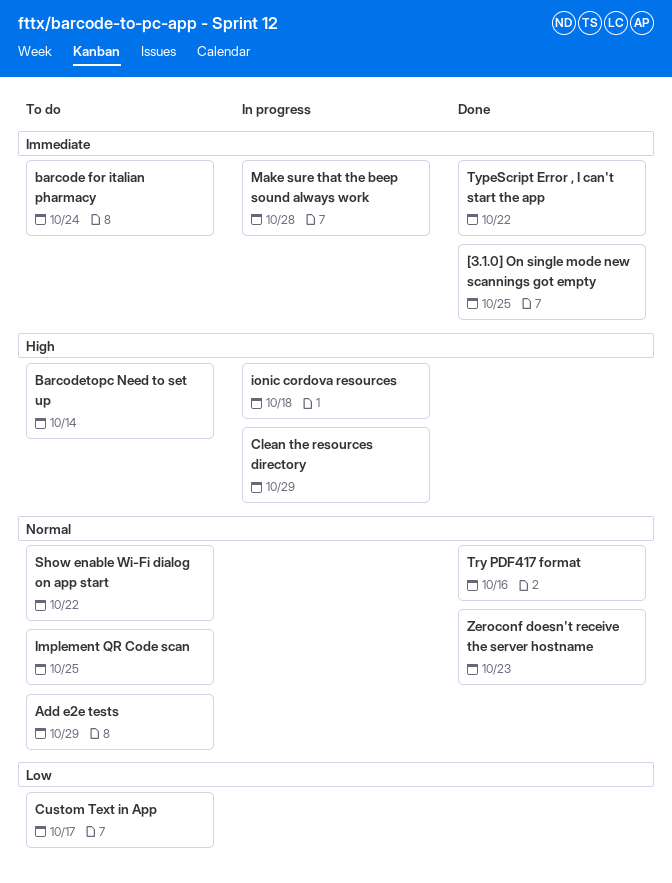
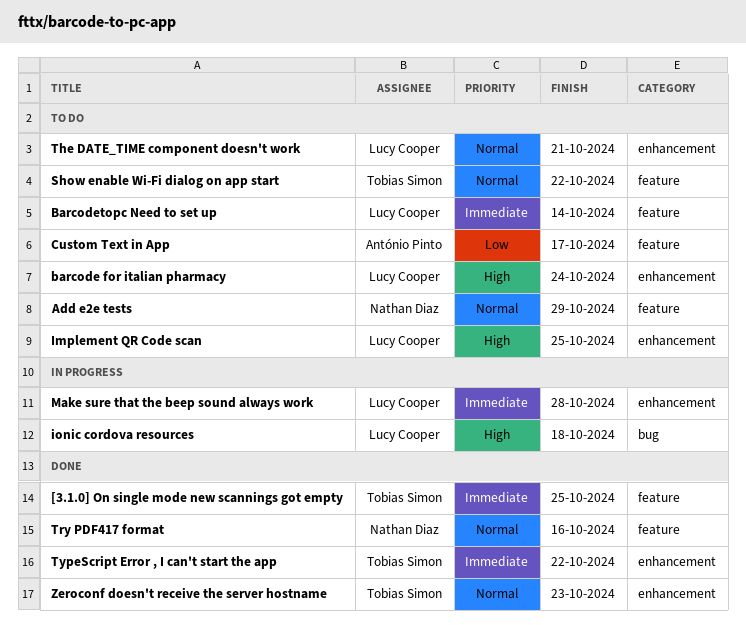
barcode for italian pharmacy, priority: Immediate -> High
Barcodetopc Need to set up, priority: High -> Immediate
Clean the resources directory: present -> none
Implement QR Code scan, priority: Normal -> High
The DATE_TIME component doesn't work: none -> present

